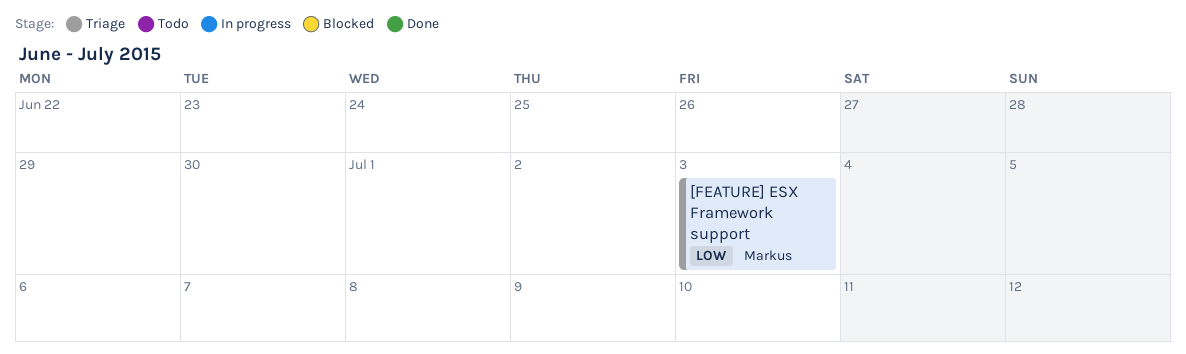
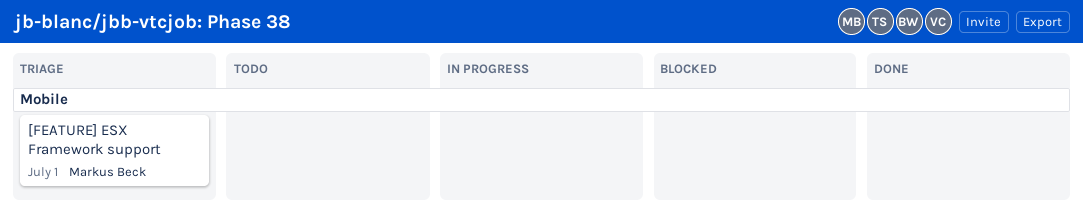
[FEATURE] ESX Framework support, due: Jul 3 -> Jul 1

